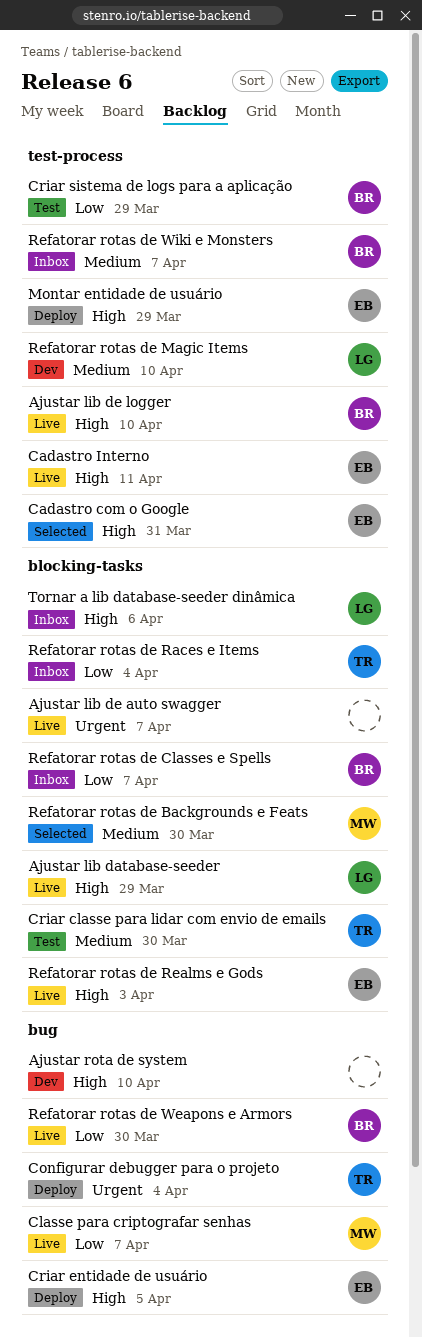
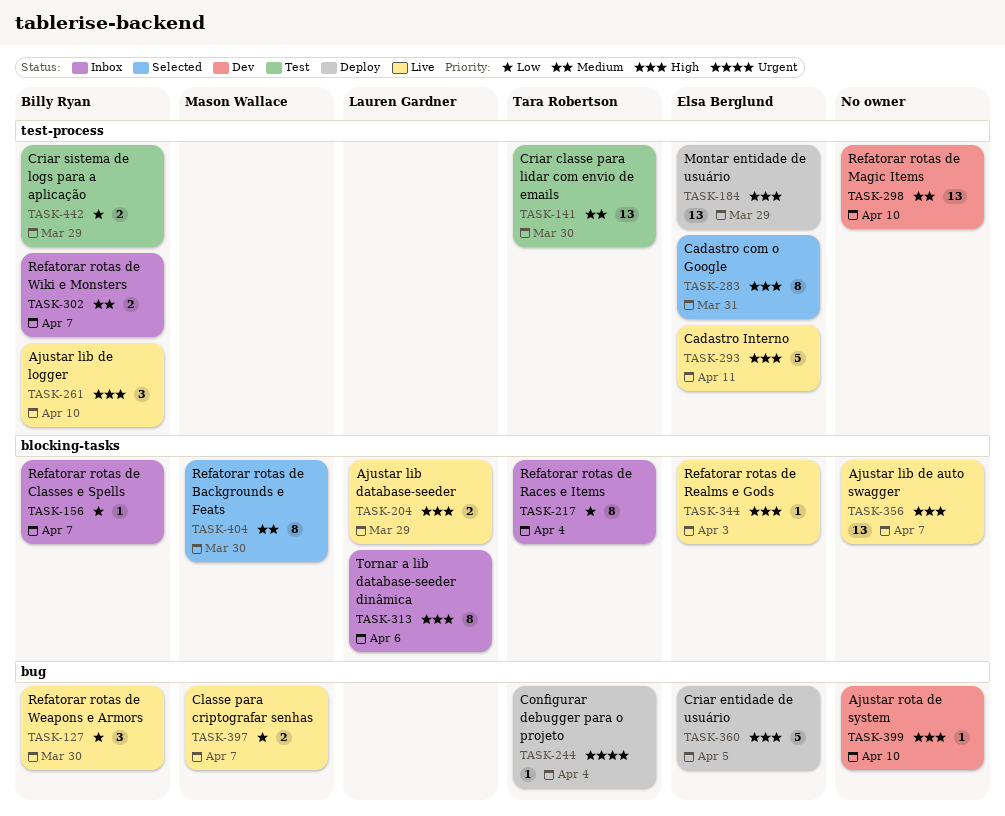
Ajustar lib de auto swagger, priority: Urgent -> High
Criar classe para lidar com envio de emails, label: blocking-tasks -> test-process
Refatorar rotas de Magic Items, owner: Lauren Gardner -> none

